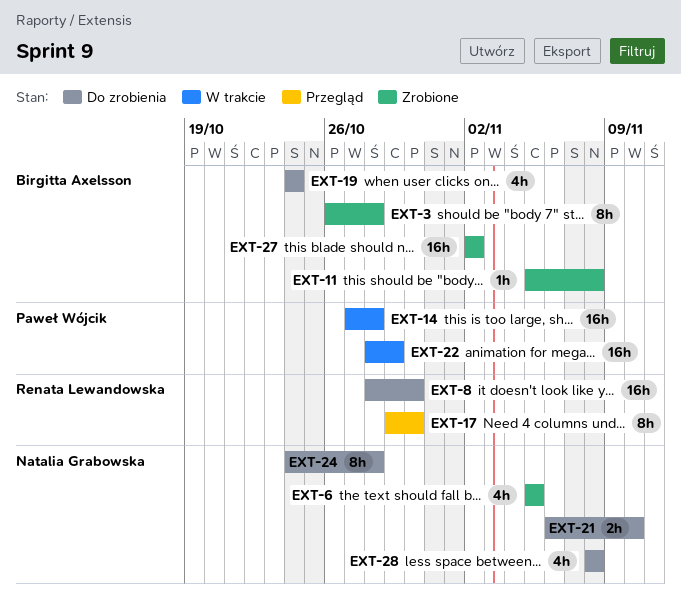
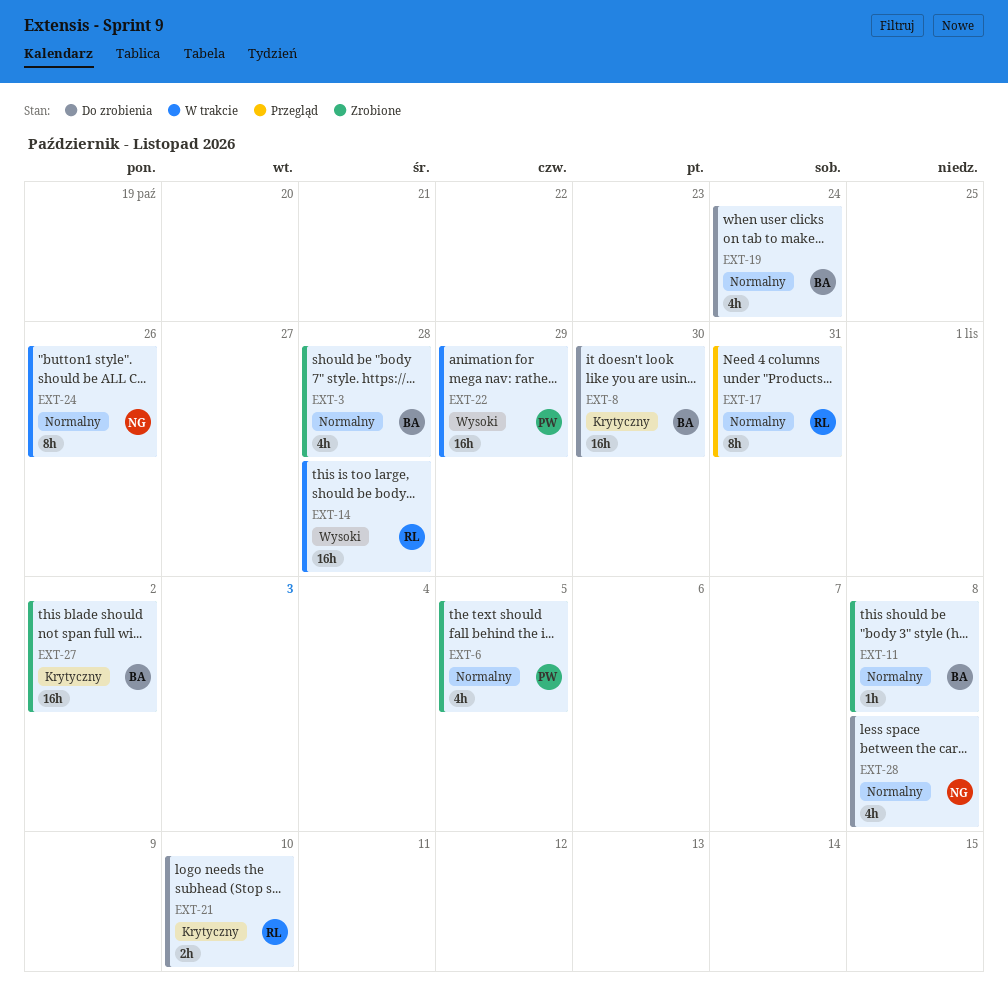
EXT-3, estimate: 8h -> 4h
EXT-6, owner: Natalia Grabowska -> Paweł Wójcik
EXT-8, owner: Renata Lewandowska -> Birgitta Axelsson
EXT-14, owner: Paweł Wójcik -> Renata Lewandowska
EXT-17, due: Oct 30 -> Oct 31
EXT-21, owner: Natalia Grabowska -> Renata Lewandowska
EXT-24, status: Do zrobienia -> W trakcie
EXT-24, due: Oct 28 -> Oct 26

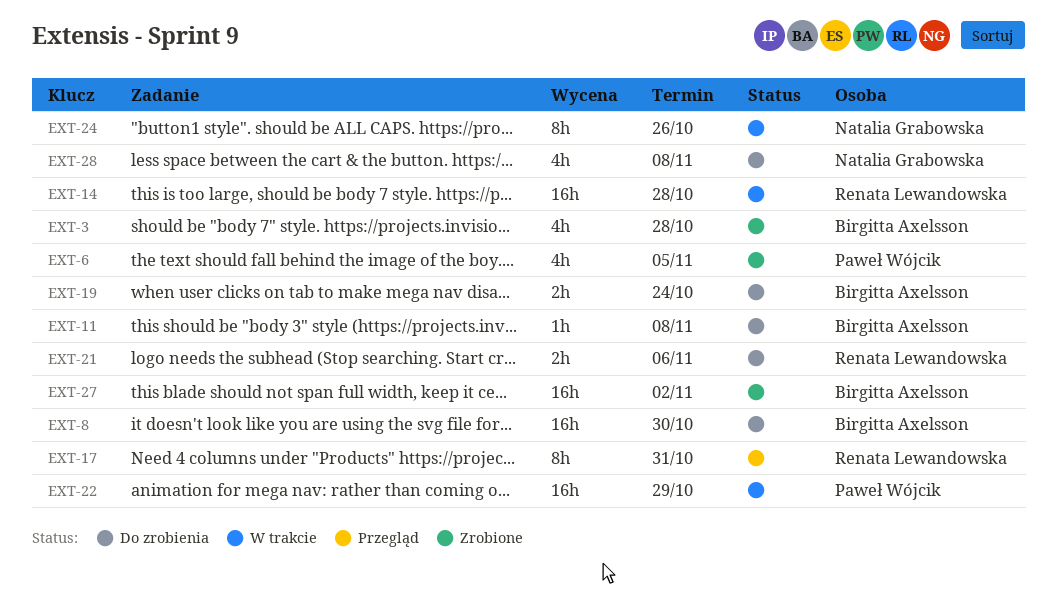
EXT-11, status: Zrobione -> Do zrobienia
EXT-19, estimate: 4h -> 2h
EXT-21, due: Nov 10 -> Nov 6

